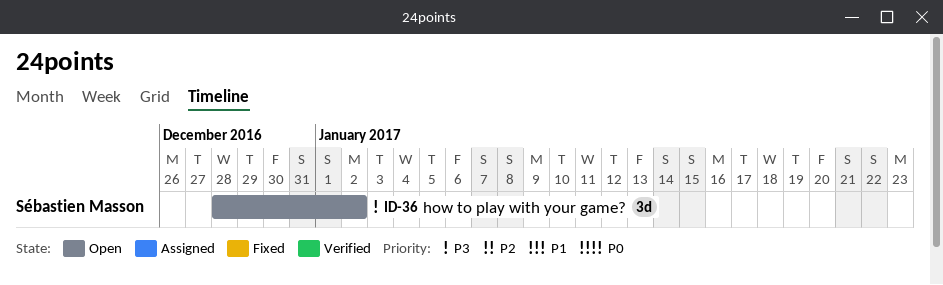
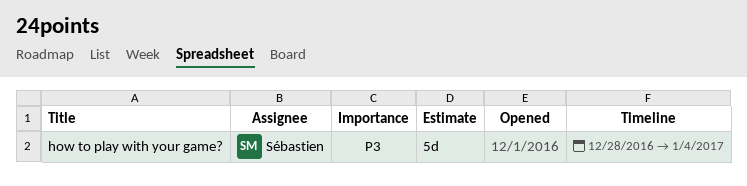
how to play with your game?, estimate: 3d -> 5d
how to play with your game?, due: Jan 2 -> Jan 4

